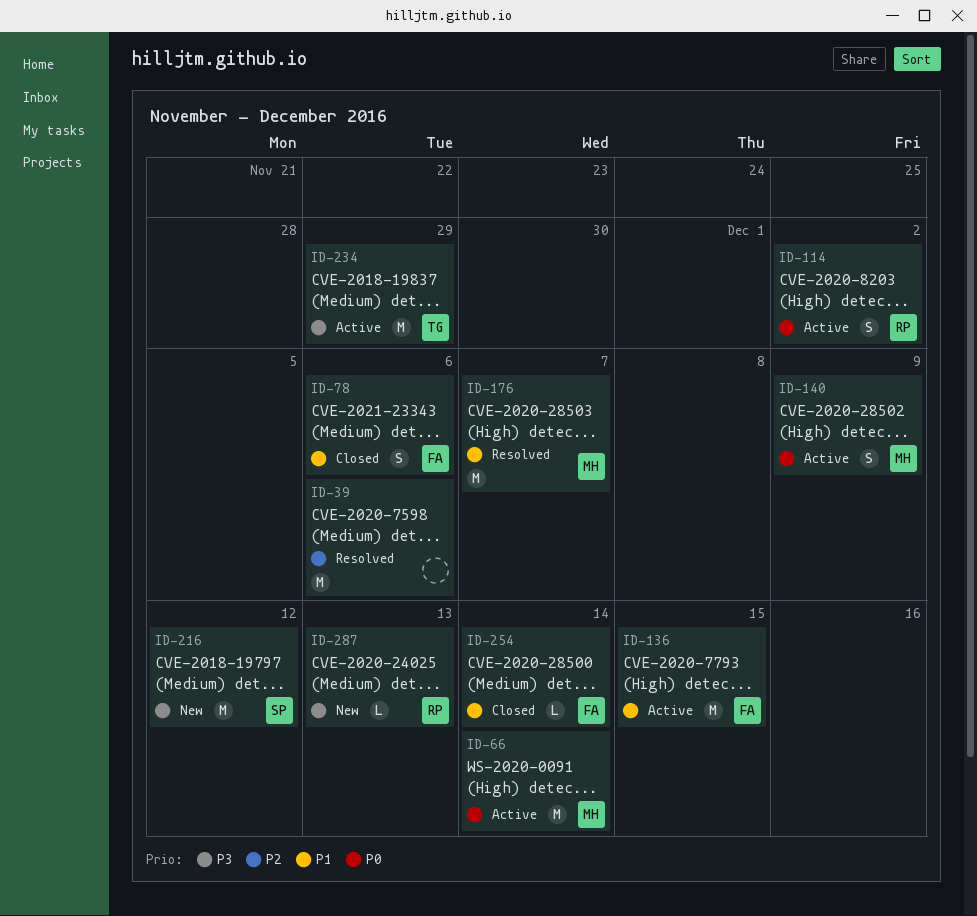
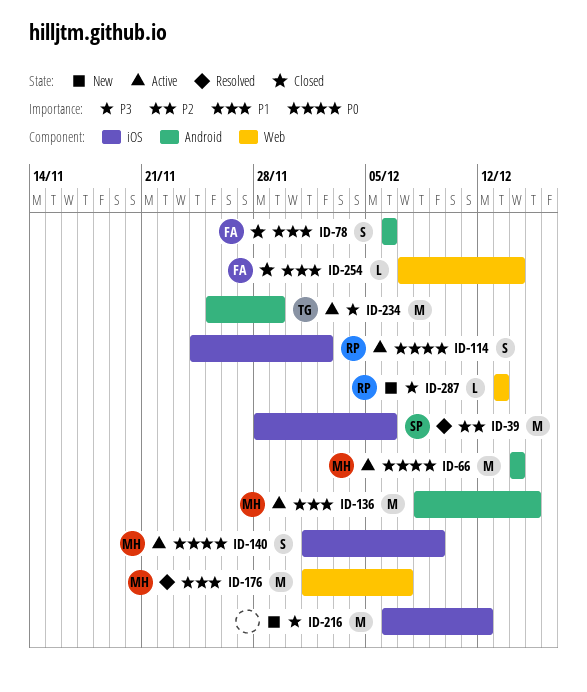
ID-39, owner: none -> SP
ID-136, owner: FA -> MH
ID-216, owner: SP -> none

